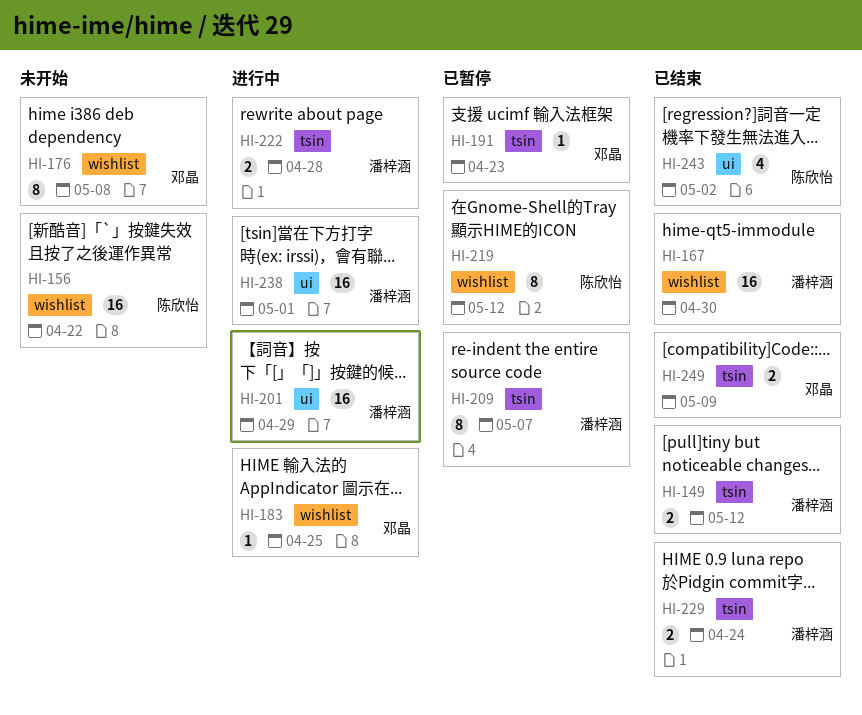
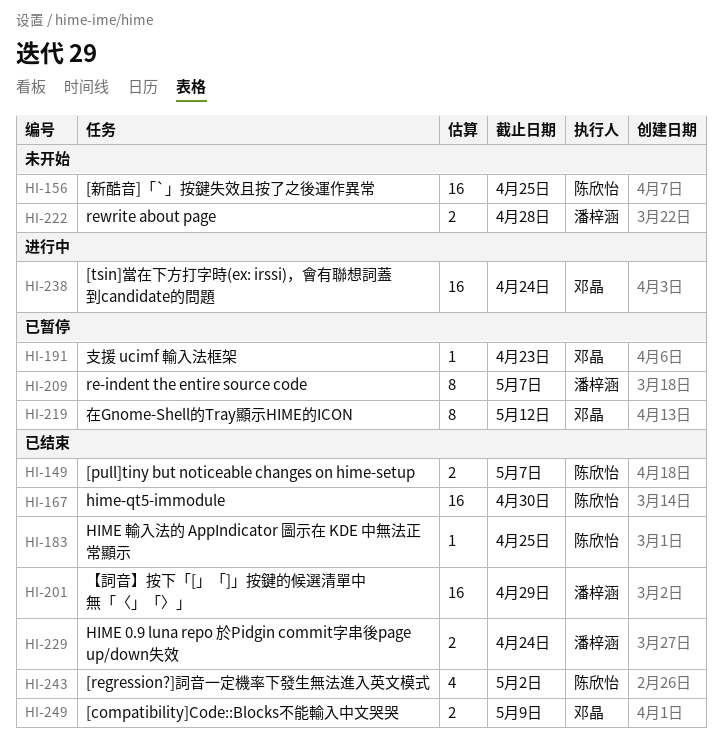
HI-149, owner: 潘梓涵 -> 陈欣怡
HI-149, due: May 12 -> May 7
HI-156, due: Apr 22 -> Apr 25
HI-167, owner: 潘梓涵 -> 陈欣怡
HI-176: present -> none
HI-183, status: 进行中 -> 已结束
HI-183, owner: 邓晶 -> 陈欣怡
HI-201, status: 进行中 -> 已结束
HI-219, owner: 陈欣怡 -> 邓晶
HI-222, status: 进行中 -> 未开始
HI-238, owner: 潘梓涵 -> 邓晶
HI-238, due: May 1 -> Apr 24

